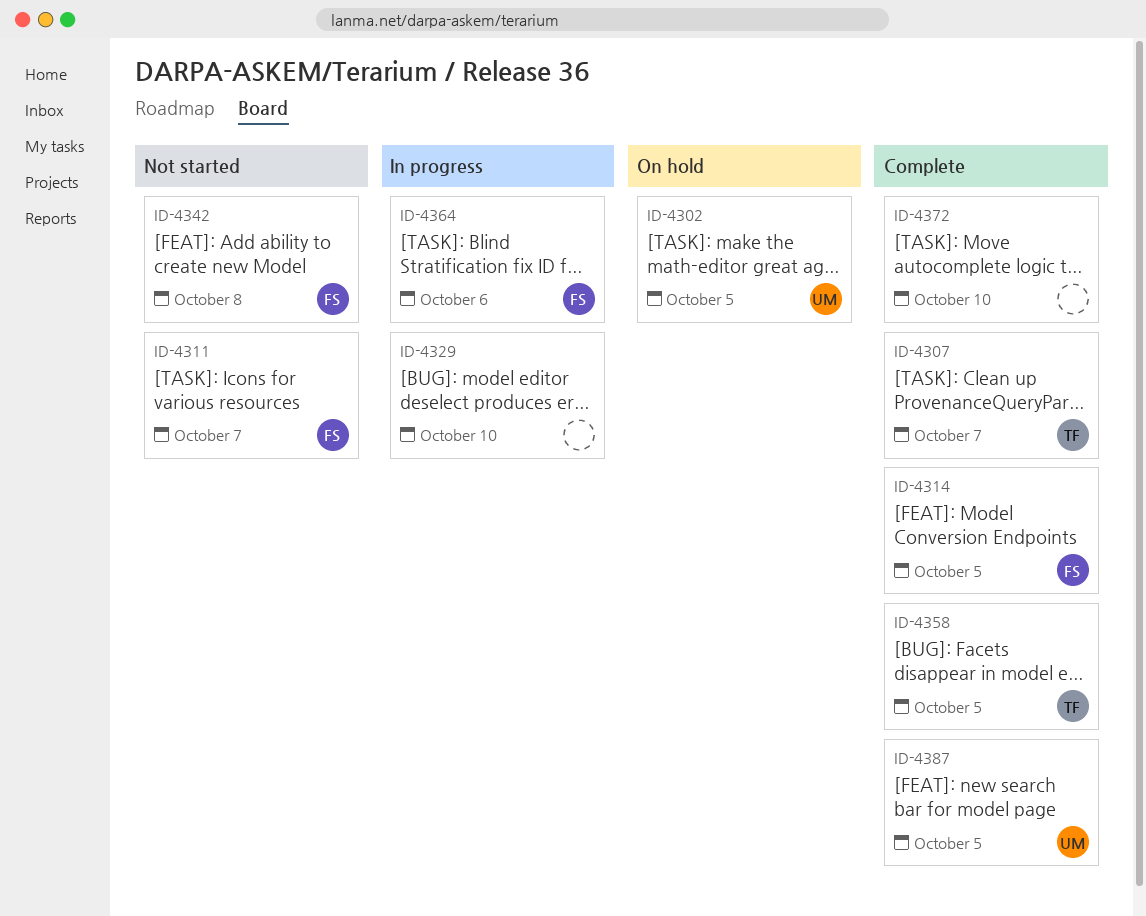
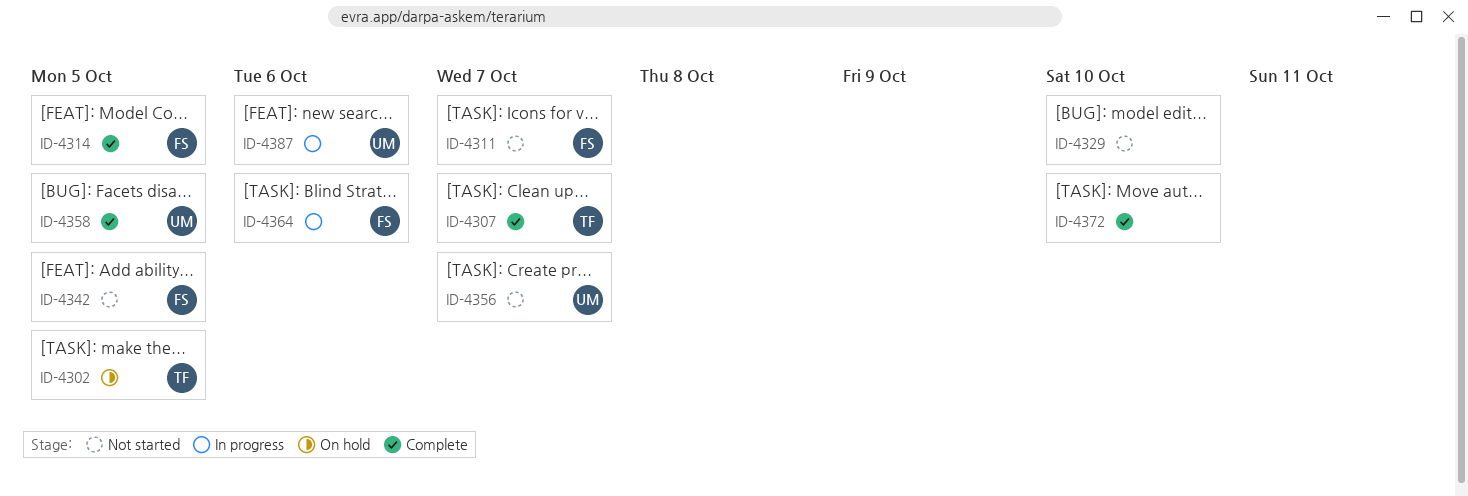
ID-4302, owner: UM -> TF
ID-4329, status: In progress -> Not started
ID-4342, due: Oct 8 -> Oct 5
ID-4356: none -> present
ID-4358, owner: TF -> UM
ID-4387, status: Complete -> In progress
ID-4387, due: Oct 5 -> Oct 6

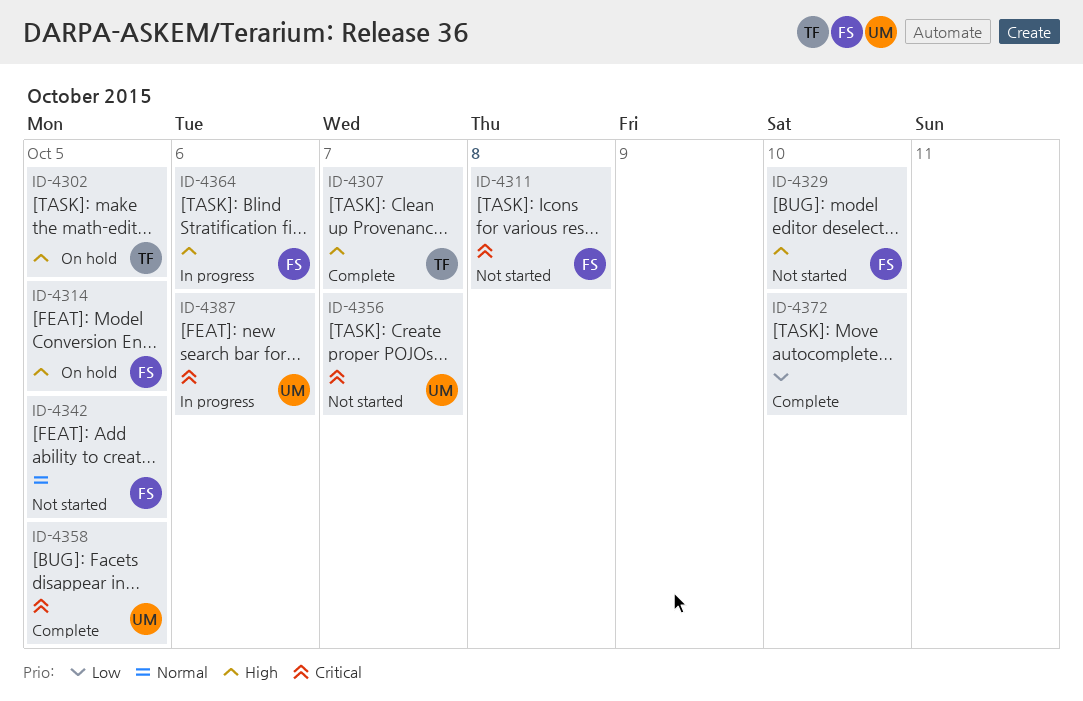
ID-4311, due: Oct 7 -> Oct 8
ID-4314, status: Complete -> On hold
ID-4329, owner: none -> FS

